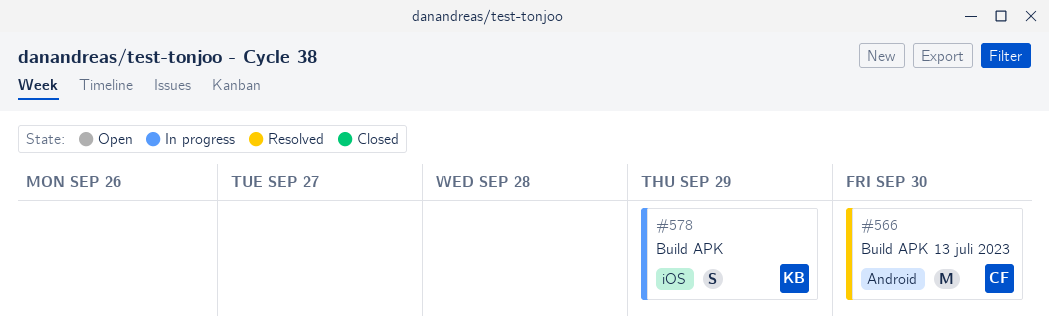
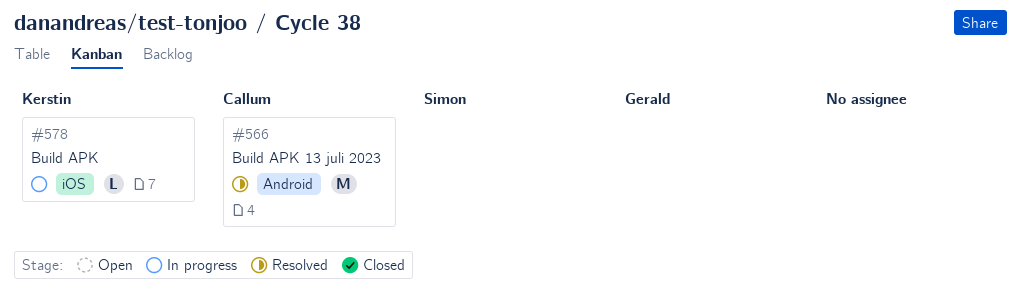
#578, estimate: S -> L

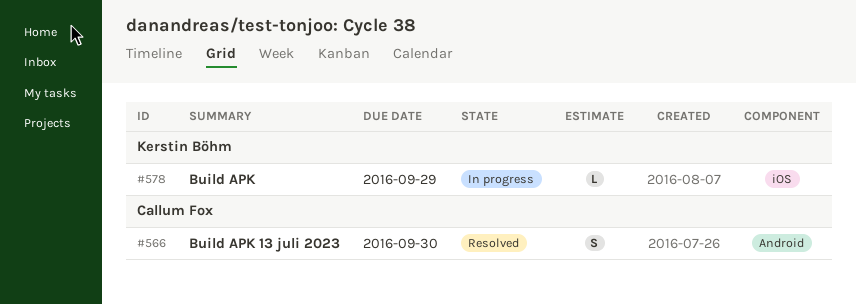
#566, estimate: M -> S

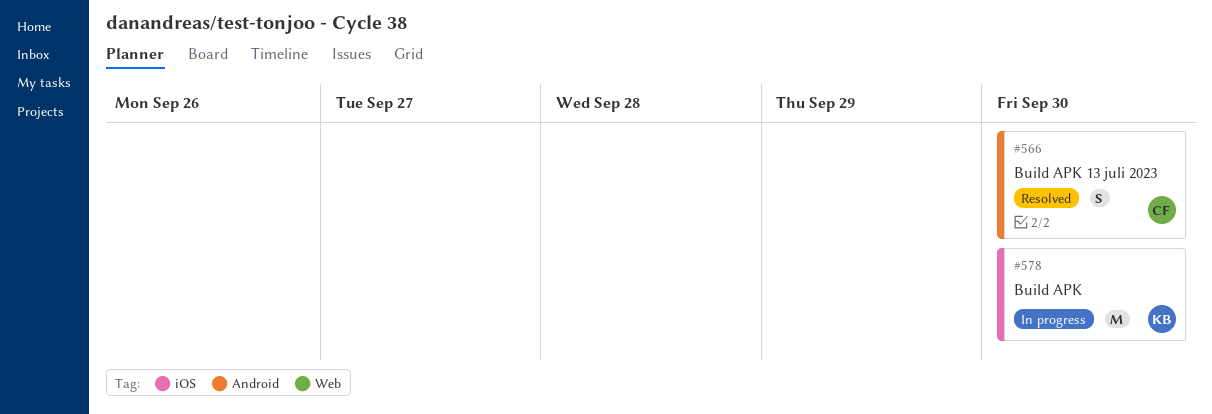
#578, estimate: L -> M
#578, due: Sep 29 -> Sep 30

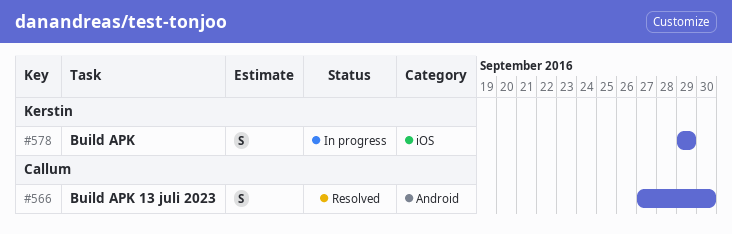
#578, estimate: M -> S
#578, due: Sep 30 -> Sep 29

